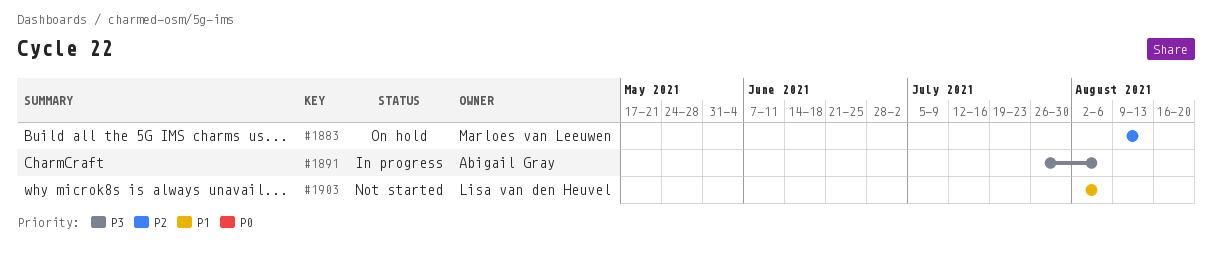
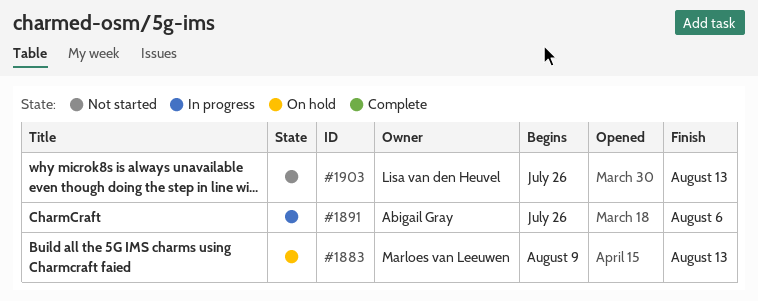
#1903, start: Aug 2 -> Jul 26
#1903, due: Aug 6 -> Aug 13

